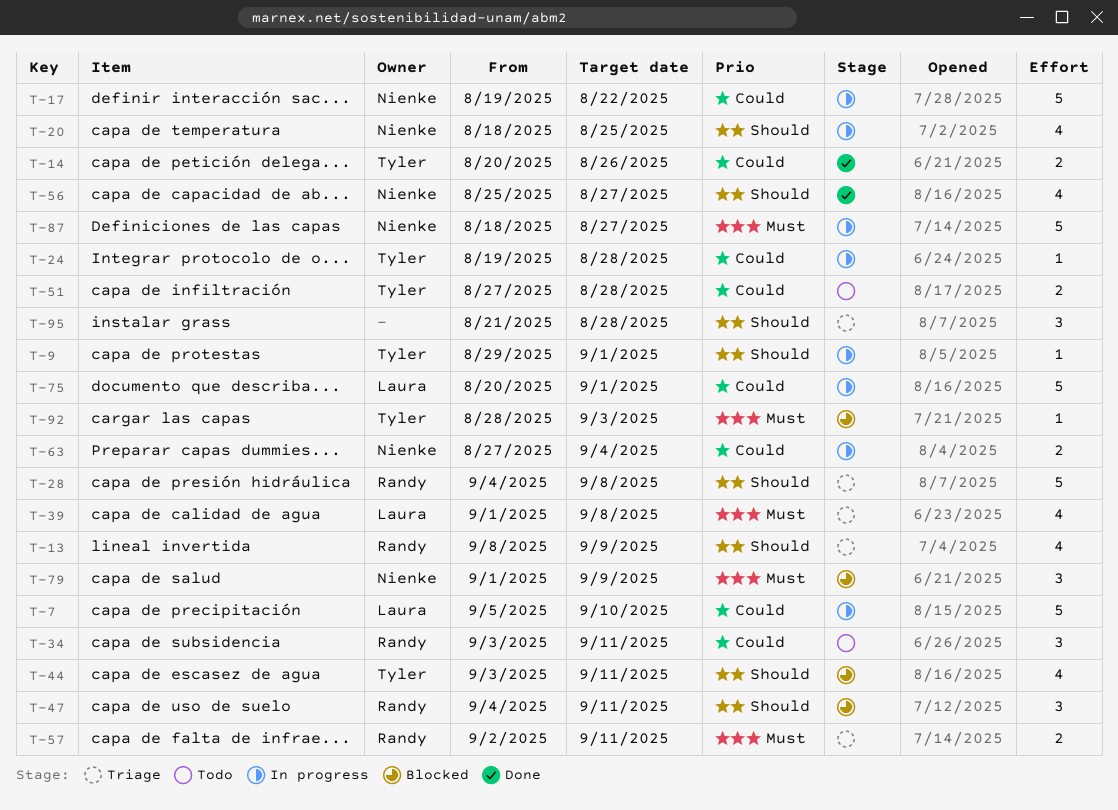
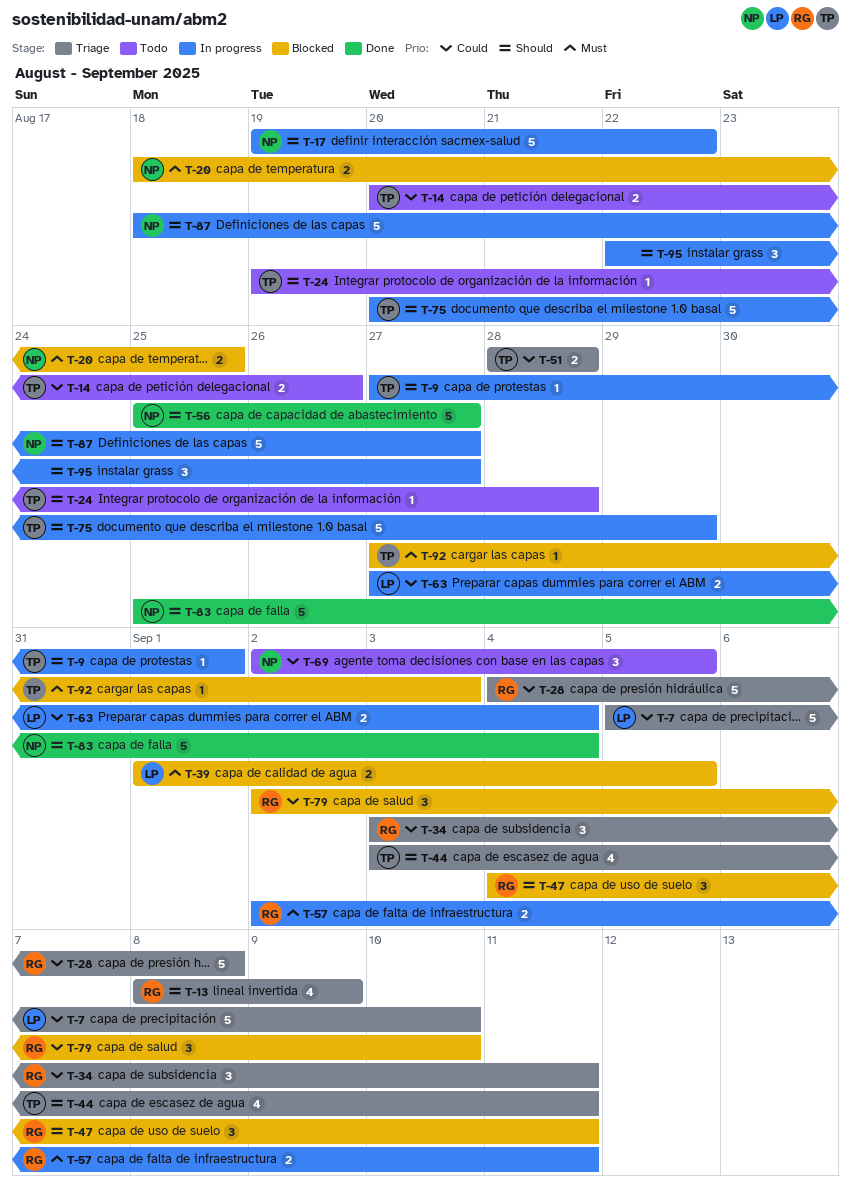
T-7, status: In progress -> Triage
T-9, start: Aug 29 -> Aug 27
T-14, status: Done -> Todo
T-17, priority: Could -> Should
T-20, status: In progress -> Blocked
T-20, priority: Should -> Must
T-20, estimate: 4 -> 2
T-24, status: In progress -> Todo
T-24, priority: Could -> Should
T-28, priority: Should -> Could
T-34, status: Todo -> Triage
T-39, status: Triage -> Blocked
T-39, estimate: 4 -> 2
T-39, due: Sep 8 -> Sep 5
T-44, status: Blocked -> Triage
T-51, status: Todo -> Triage
T-51, start: Aug 27 -> Aug 28
T-56, estimate: 4 -> 5
T-57, status: Triage -> In progress
T-63, owner: Nienke -> Laura
T-69: none -> present
T-75, owner: Laura -> Tyler
T-75, priority: Could -> Should
T-75, due: Sep 1 -> Aug 29
T-79, owner: Nienke -> Randy
T-79, priority: Must -> Could
T-79, start: Sep 1 -> Sep 2
T-79, due: Sep 9 -> Sep 10
T-83: none -> present
T-87, priority: Must -> Should
T-92, start: Aug 28 -> Aug 27
T-95, status: Triage -> In progress
T-95, start: Aug 21 -> Aug 22
T-95, due: Aug 28 -> Aug 27

